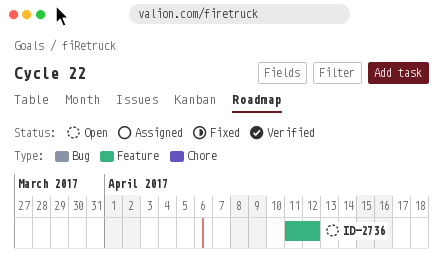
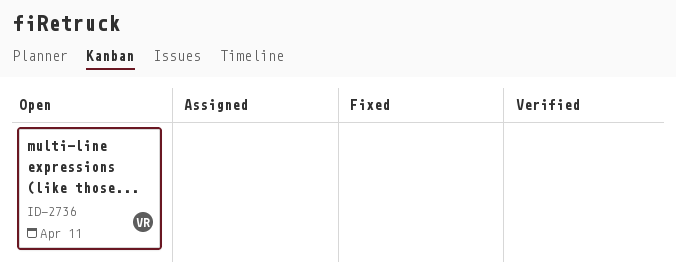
ID-2736, due: Apr 12 -> Apr 11

